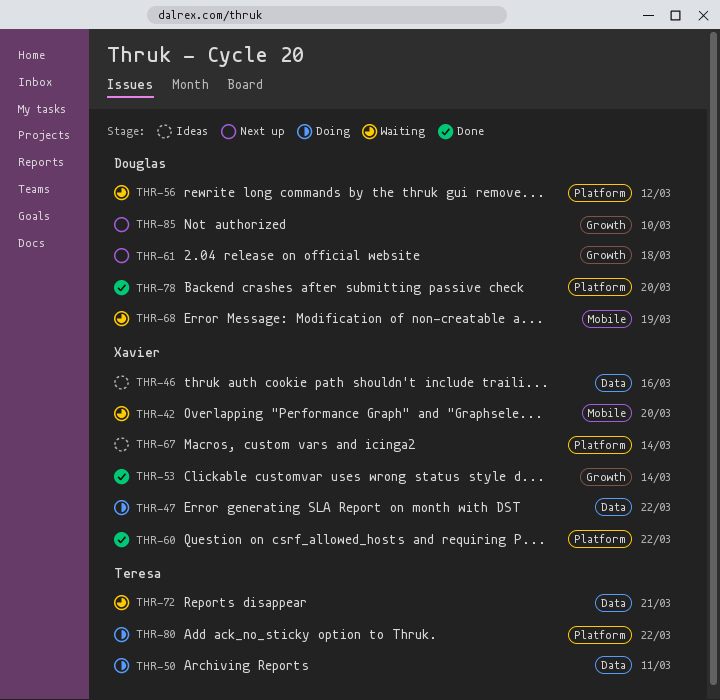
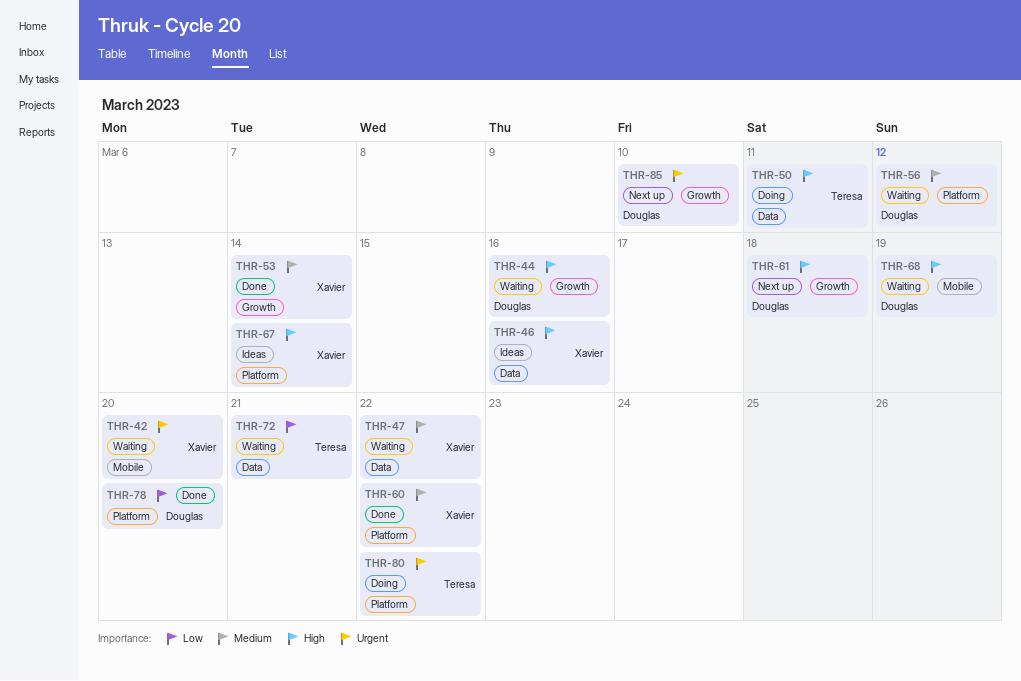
THR-44: none -> present
THR-47, status: Doing -> Waiting

